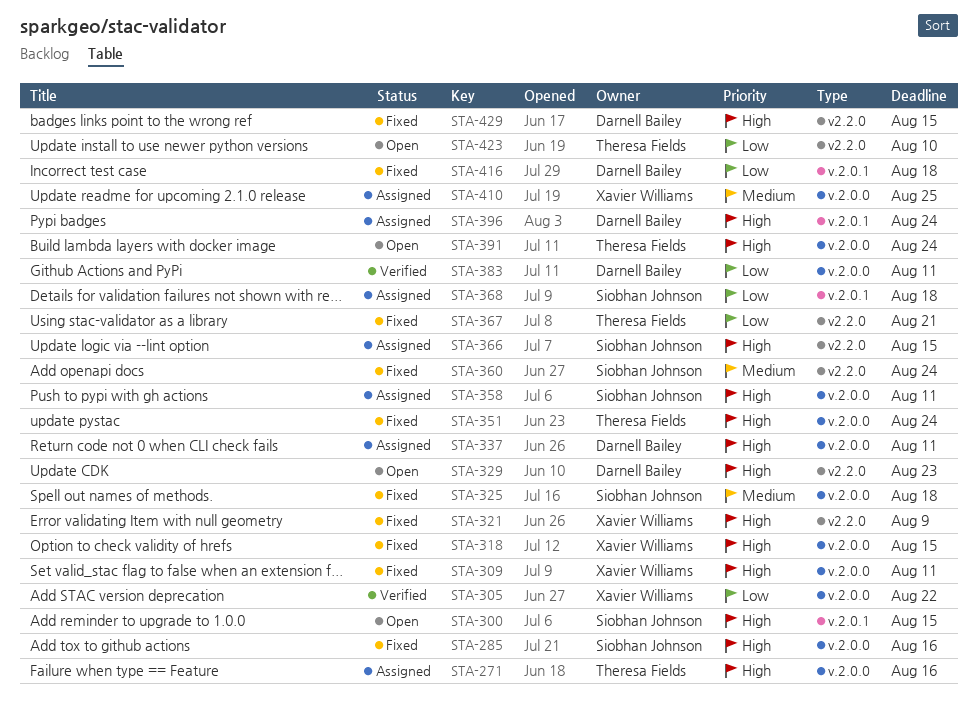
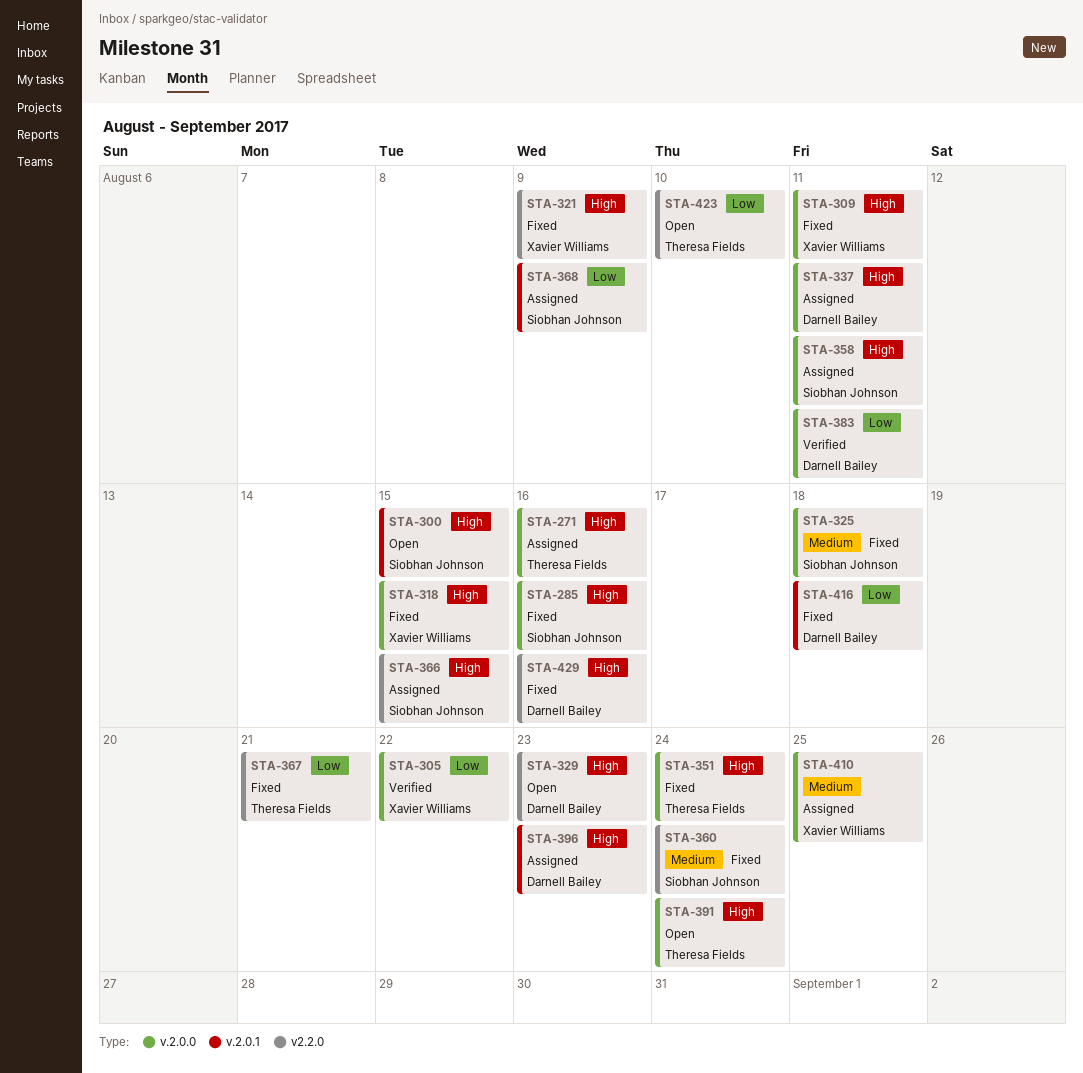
STA-368, due: Aug 18 -> Aug 9
STA-396, due: Aug 24 -> Aug 23
STA-429, due: Aug 15 -> Aug 16

